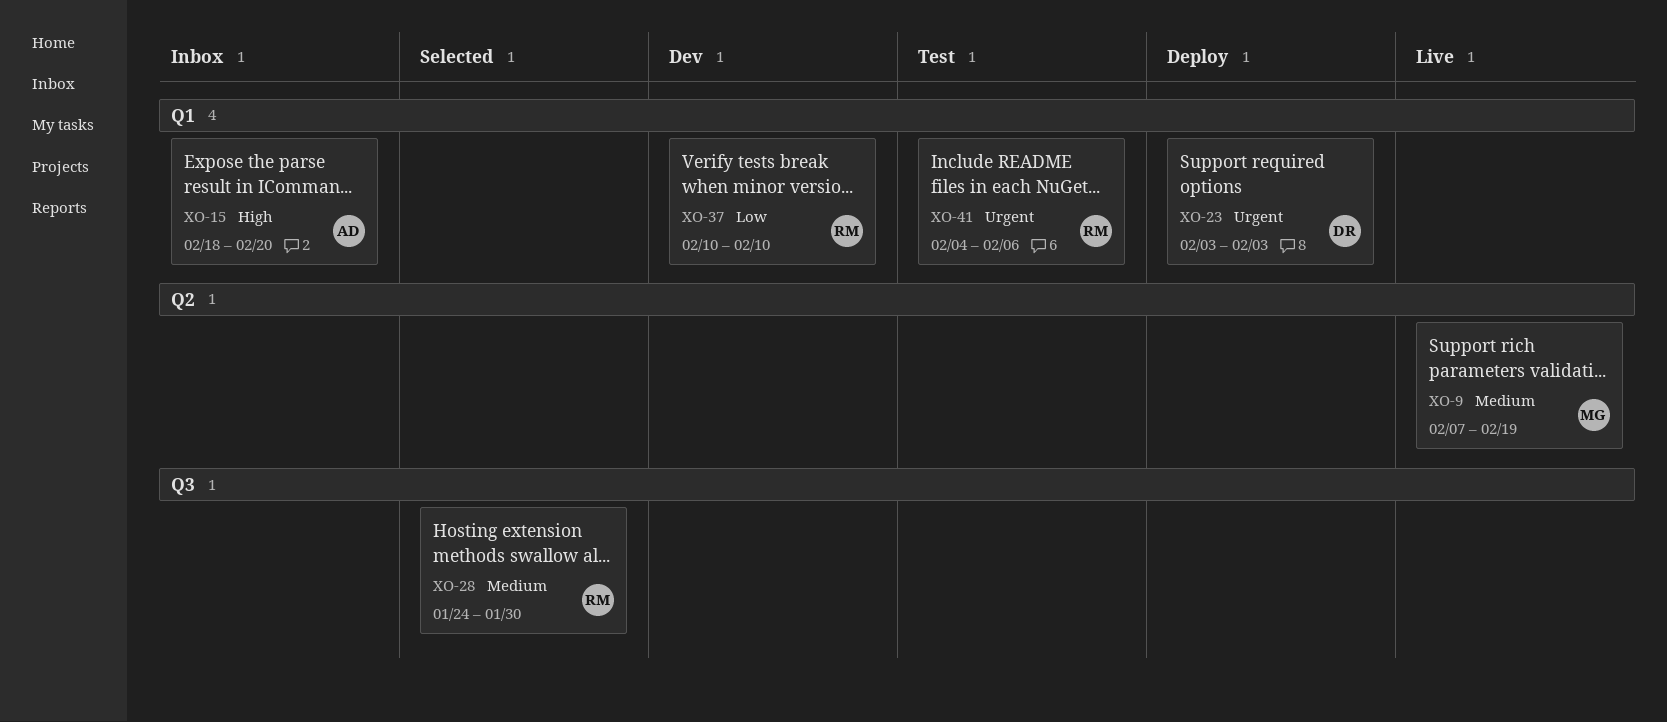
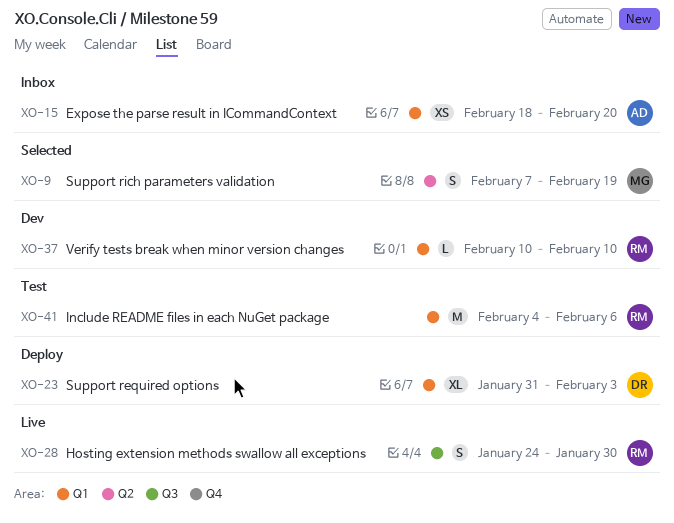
XO-9, status: Live -> Selected
XO-23, start: Feb 3 -> Jan 31
XO-28, status: Selected -> Live

